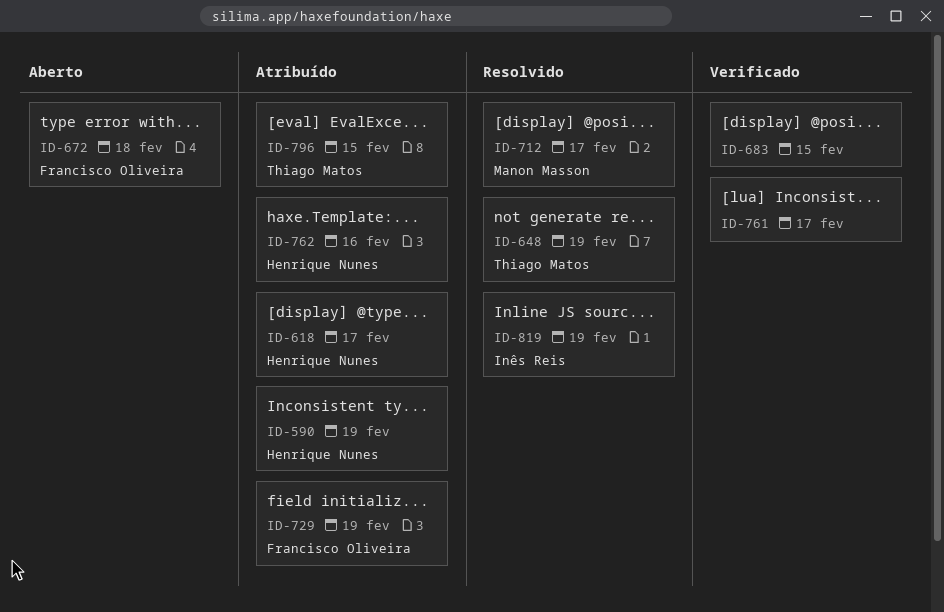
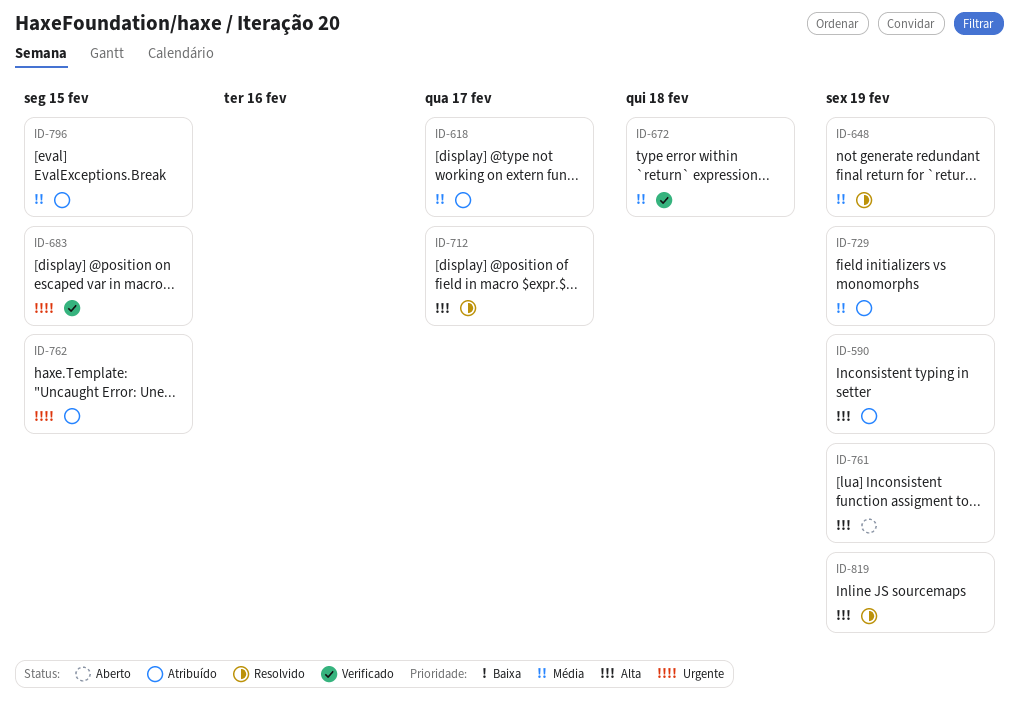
ID-672, status: Aberto -> Verificado
ID-761, status: Verificado -> Aberto
ID-761, due: Feb 17 -> Feb 19
ID-762, due: Feb 16 -> Feb 15

